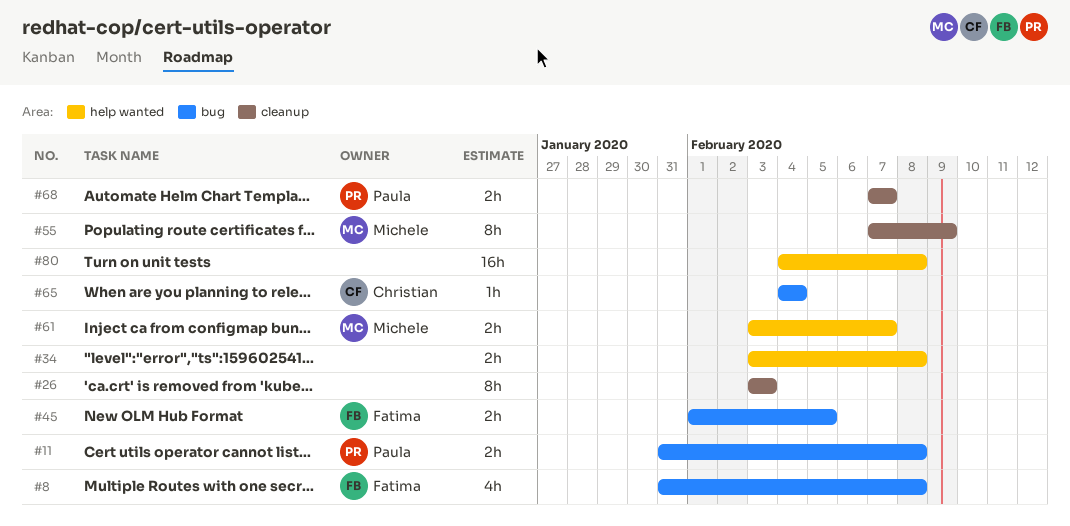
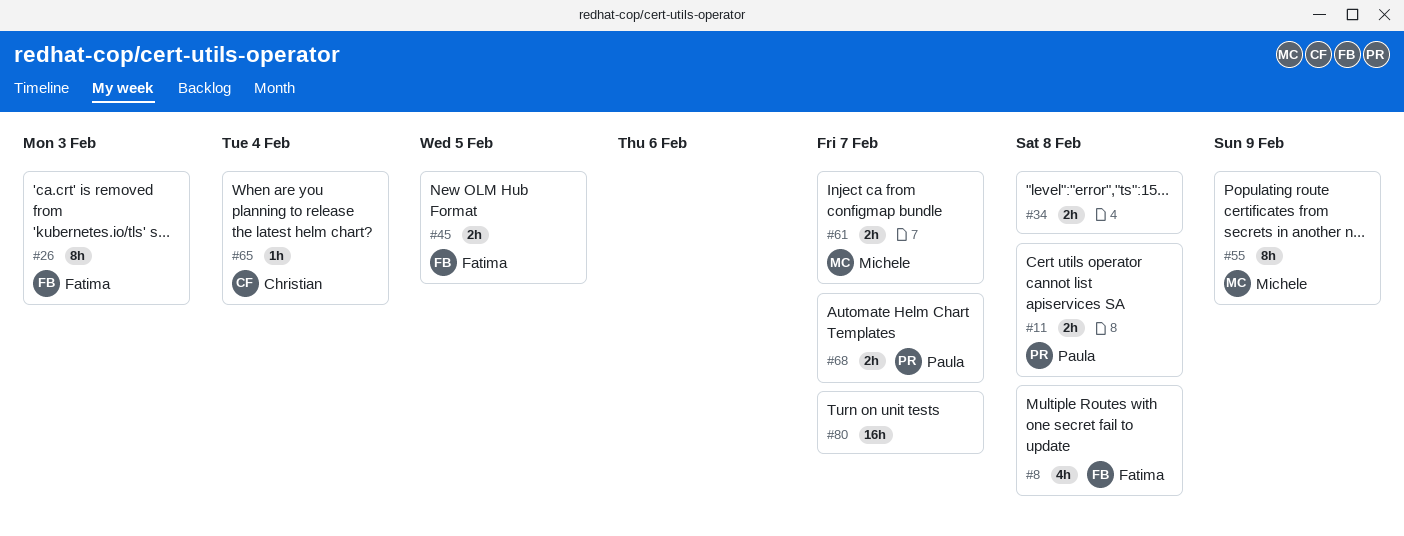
#26, owner: none -> Fatima
#80, due: Feb 8 -> Feb 7

